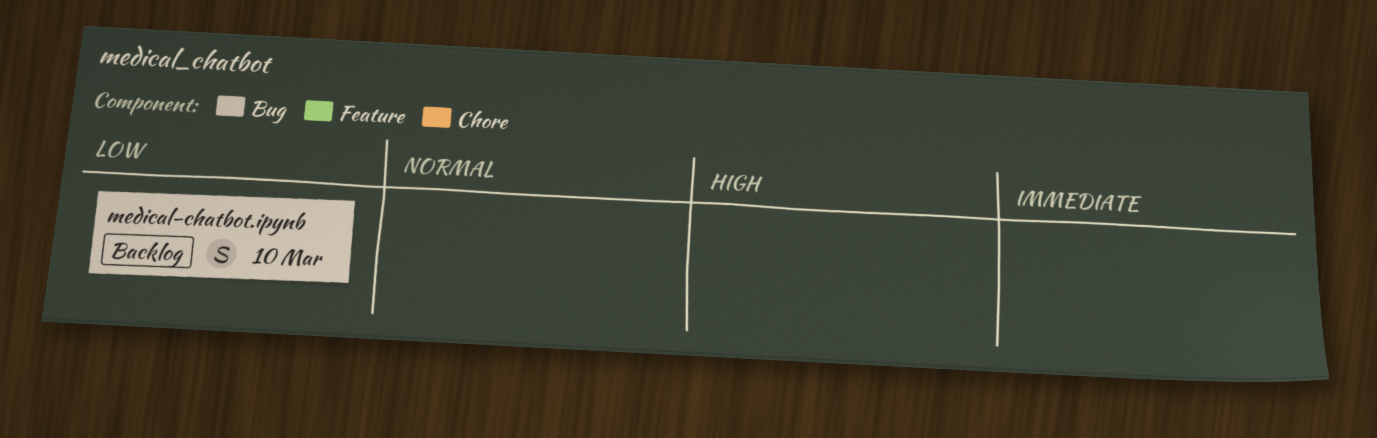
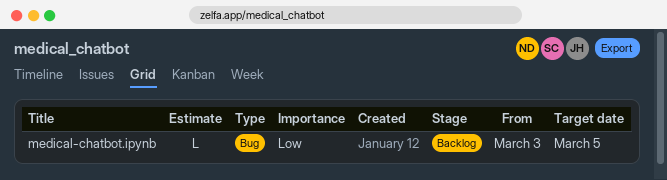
medical-chatbot.ipynb, estimate: S -> L
medical-chatbot.ipynb, due: Mar 10 -> Mar 5

